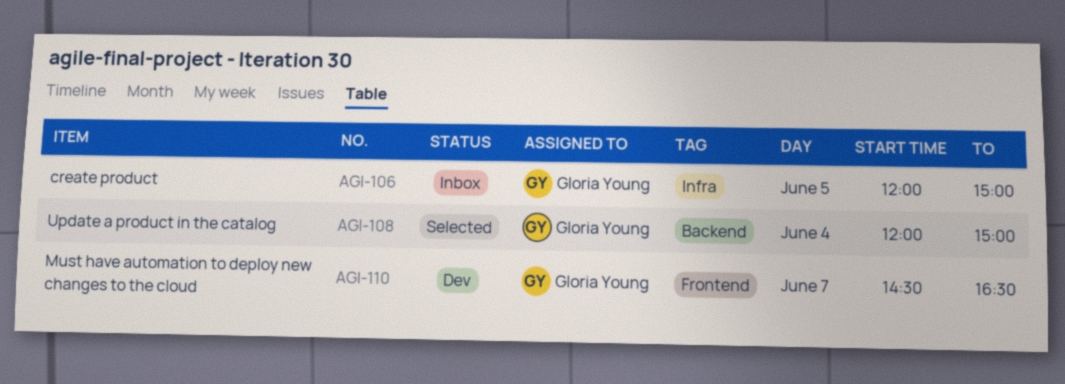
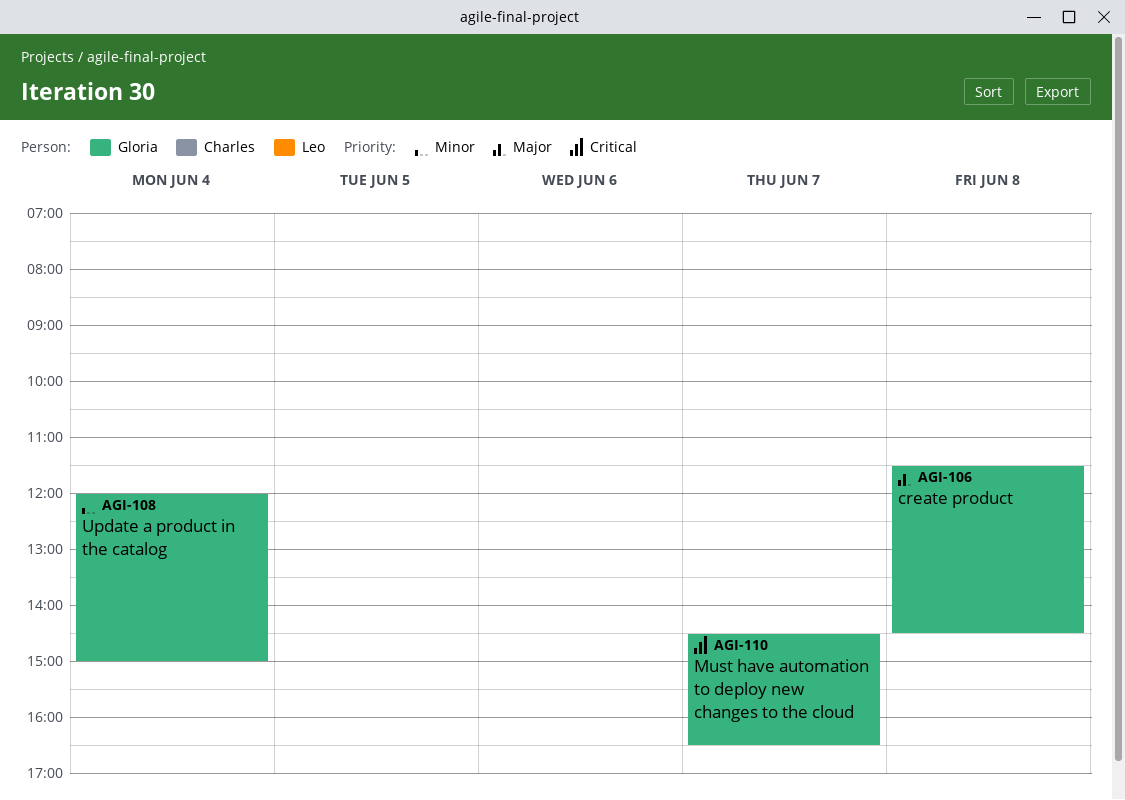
AGI-106, day: Jun 5 -> Jun 8
AGI-106, begins: 12:00 -> 11:30
AGI-106, ends: 15:00 -> 14:30

